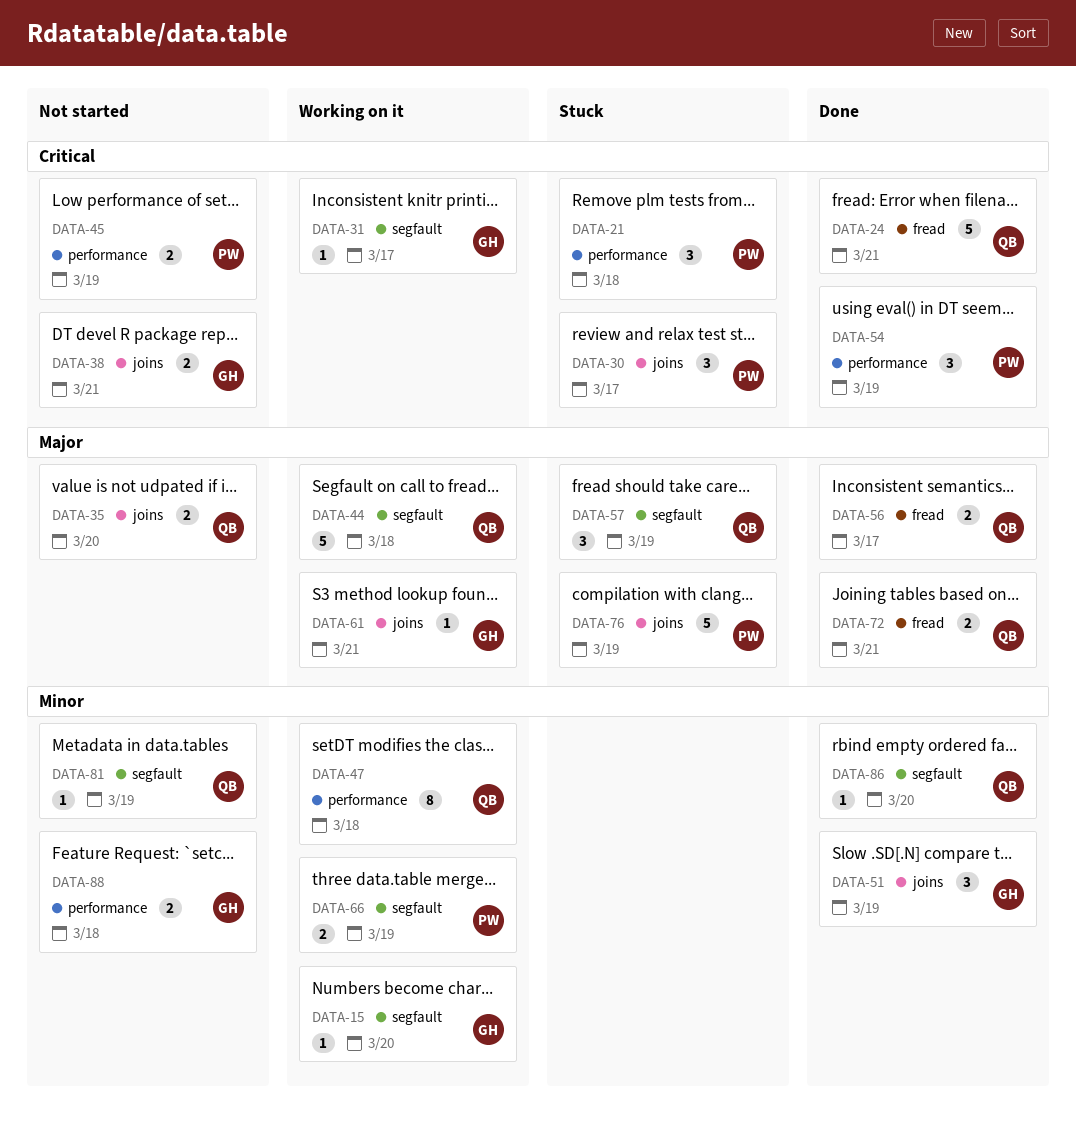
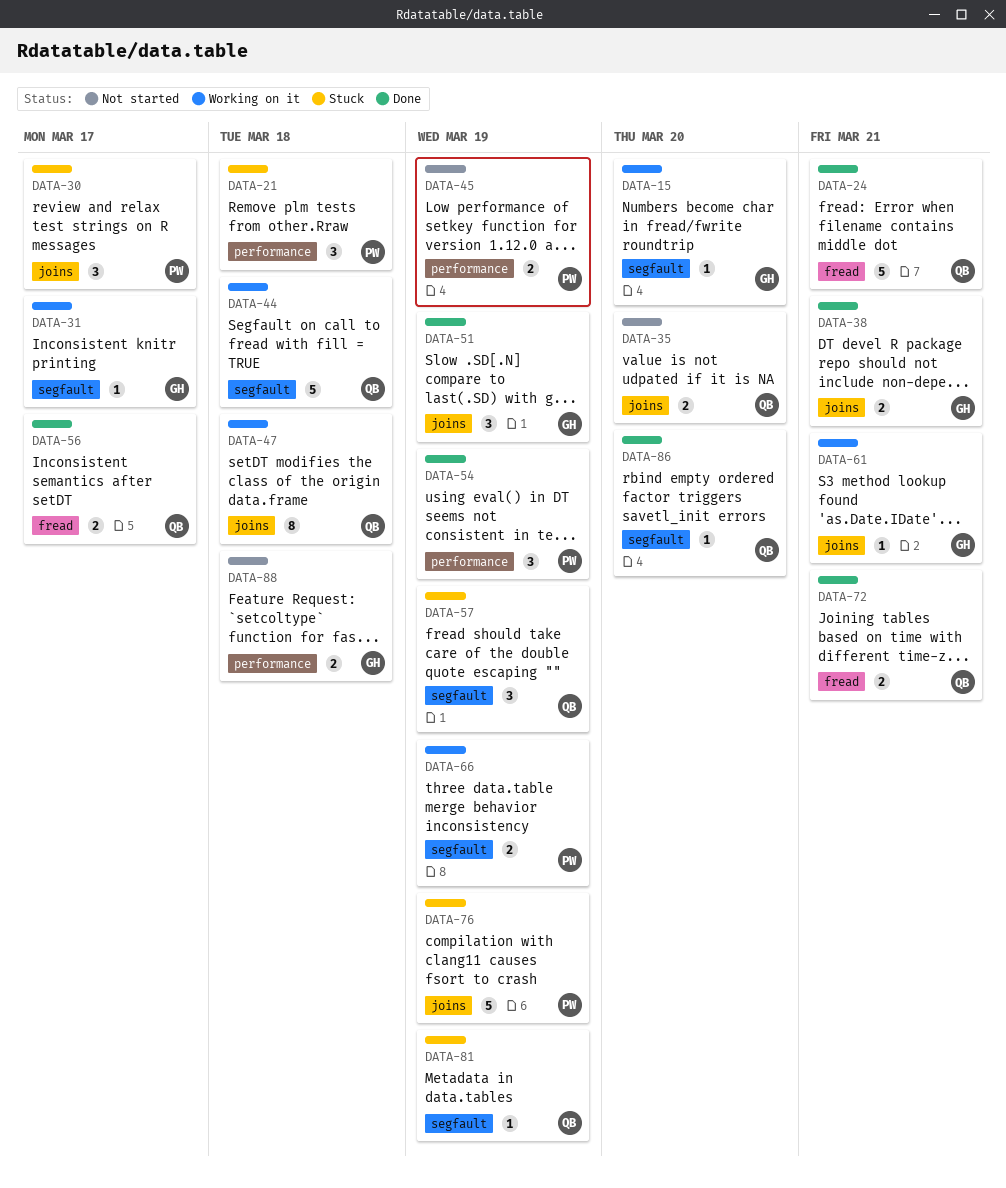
DATA-38, status: Not started -> Done
DATA-47, label: performance -> joins
DATA-81, status: Not started -> Stuck

